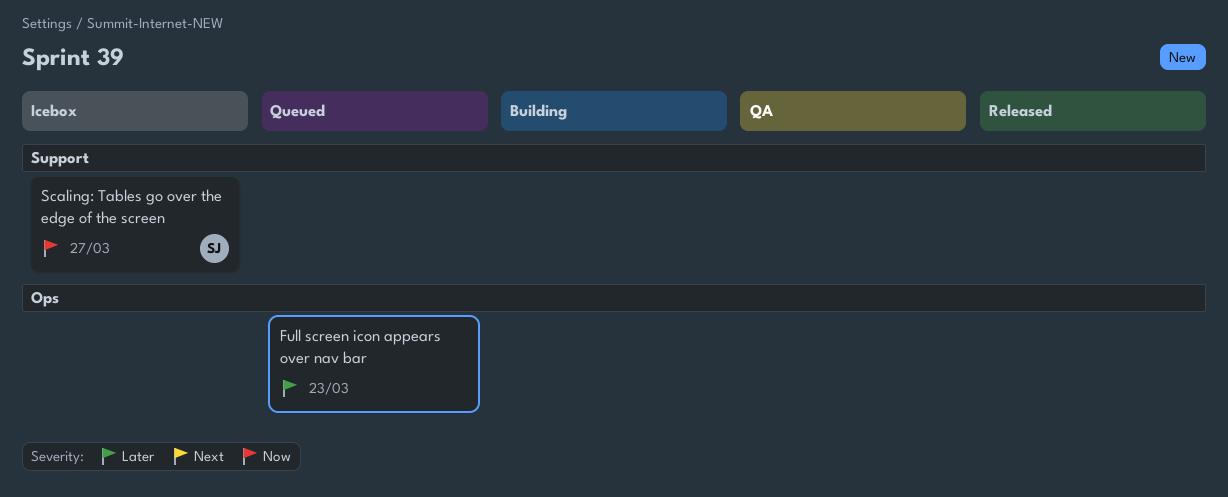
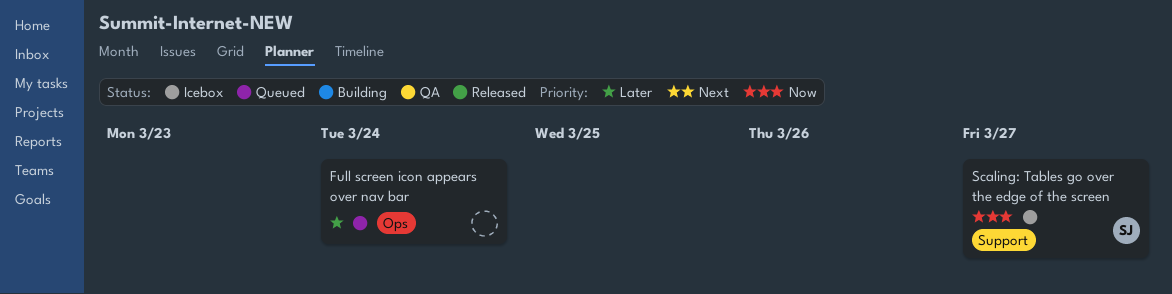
Full screen icon appears over nav bar, due: Mar 23 -> Mar 24

